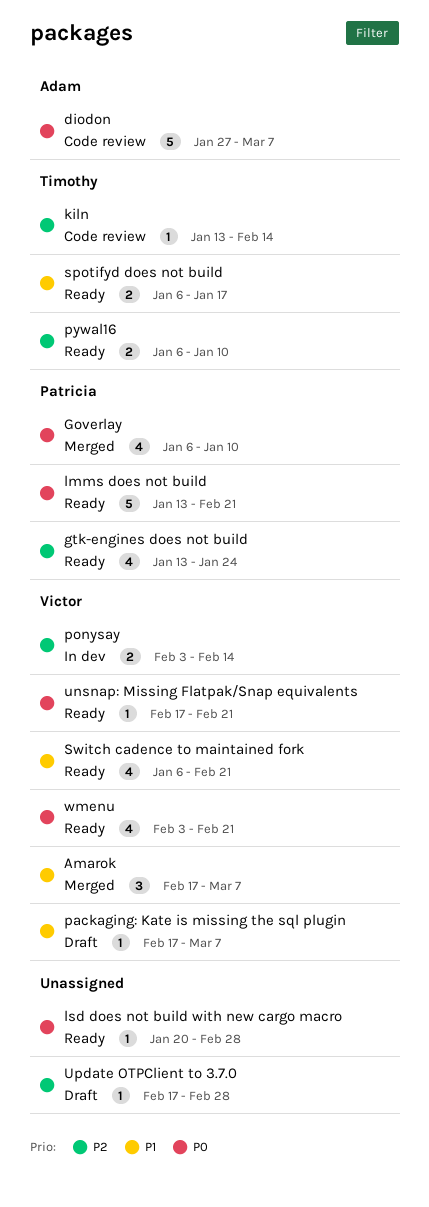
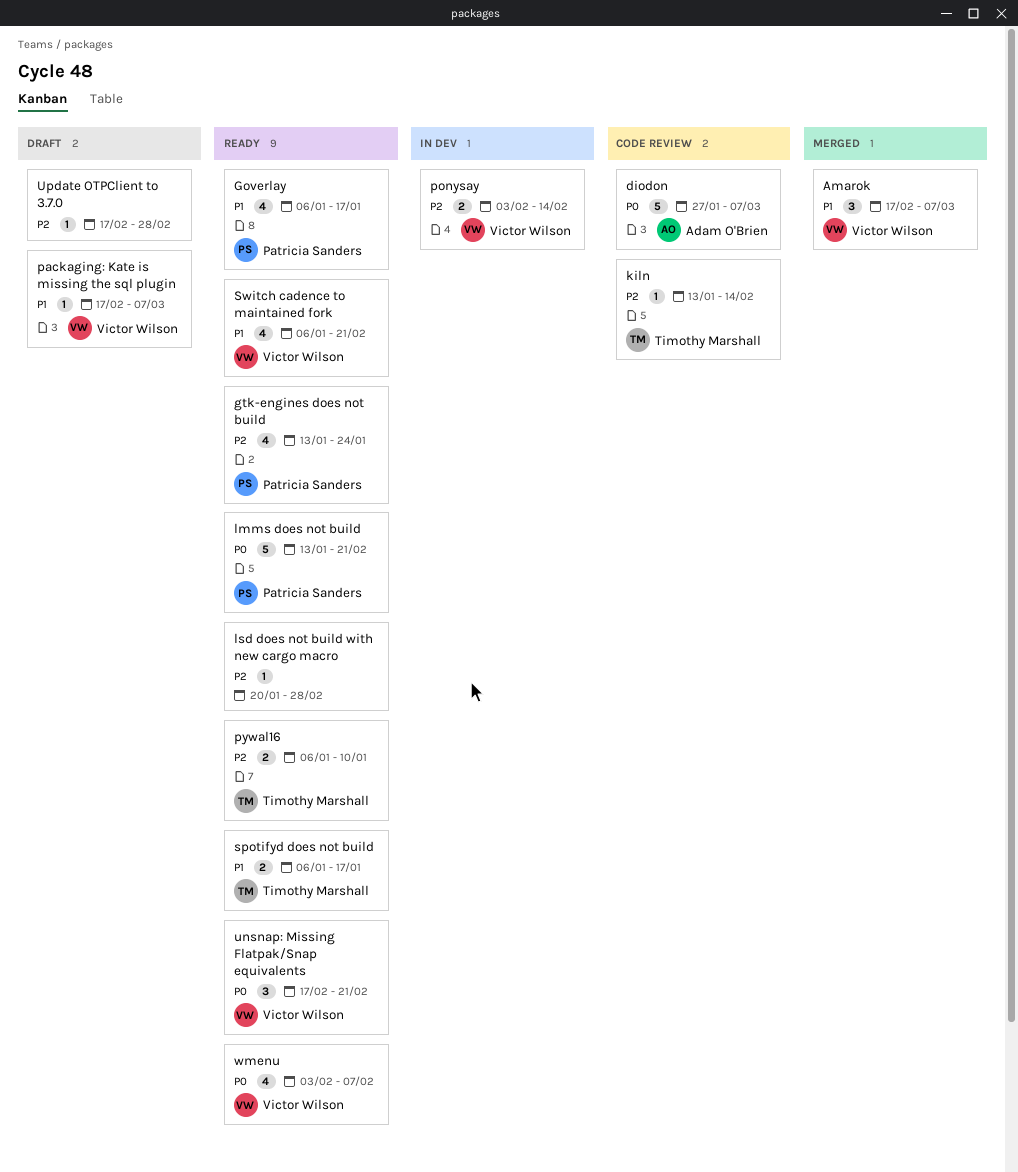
Goverlay, status: Merged -> Ready
Goverlay, priority: P0 -> P1
Goverlay, due: Jan 10 -> Jan 17
lsd does not build with new cargo macro, priority: P0 -> P2
unsnap: Missing Flatpak/Snap equivalents, estimate: 1 -> 3
wmenu, due: Feb 21 -> Feb 7

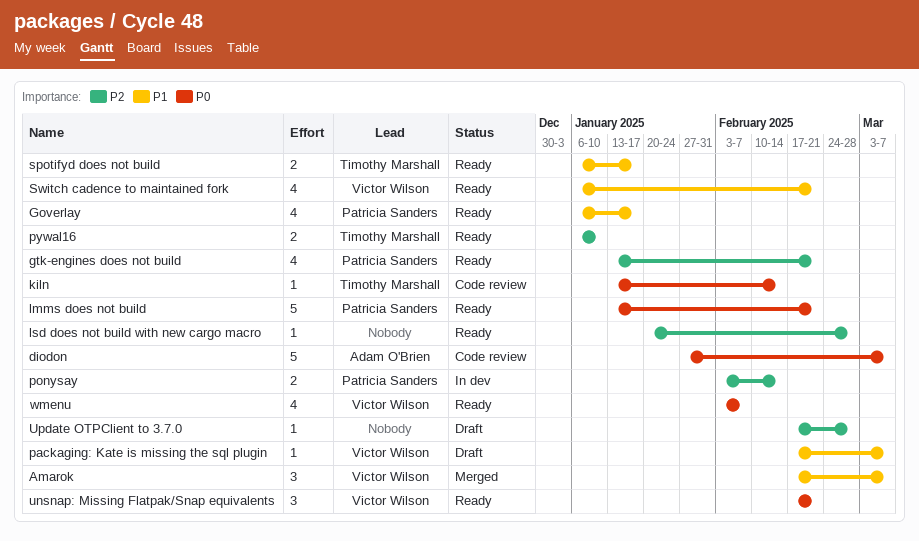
gtk-engines does not build, due: Jan 24 -> Feb 21
kiln, priority: P2 -> P0
ponysay, owner: Victor Wilson -> Patricia Sanders

